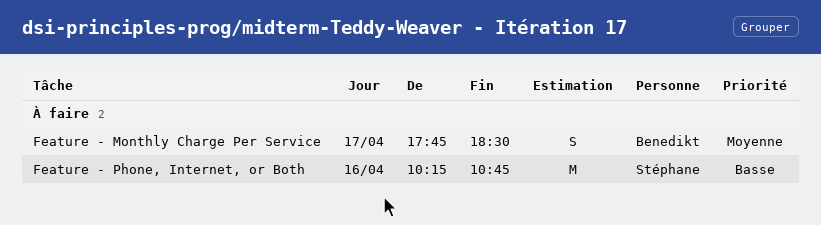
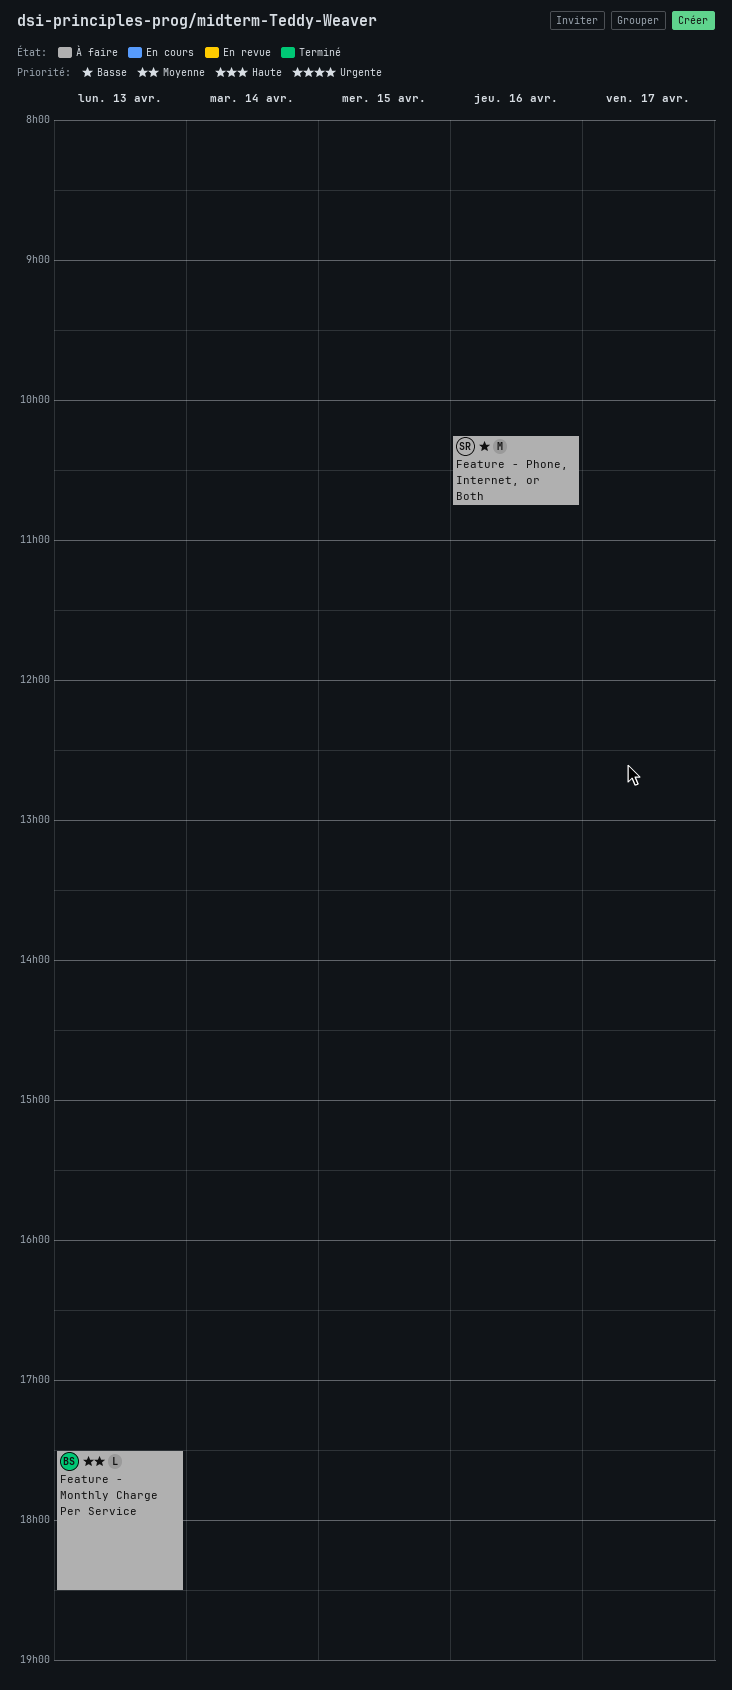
Feature - Monthly Charge Per Service, estimate: S -> L
Feature - Monthly Charge Per Service, day: Apr 17 -> Apr 13
Feature - Monthly Charge Per Service, begins: 17:45 -> 17:30

